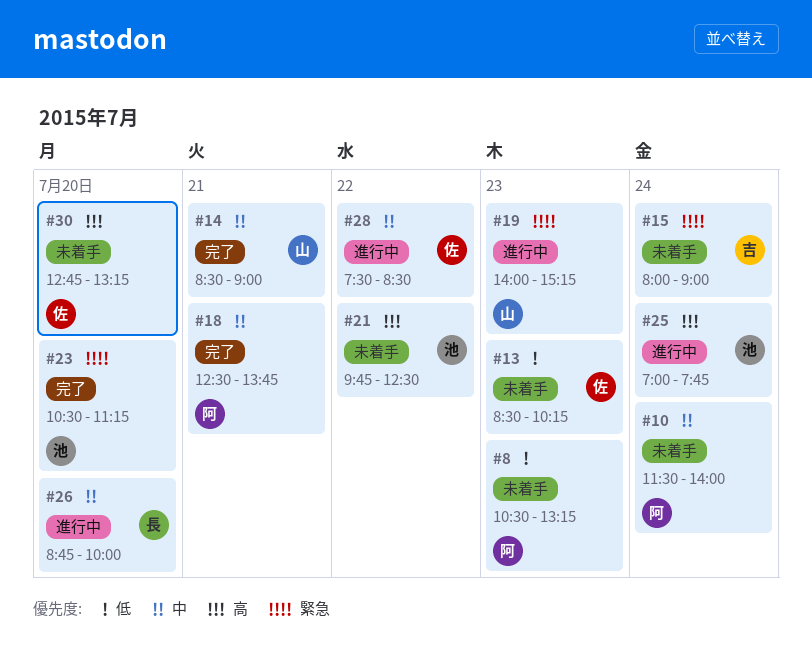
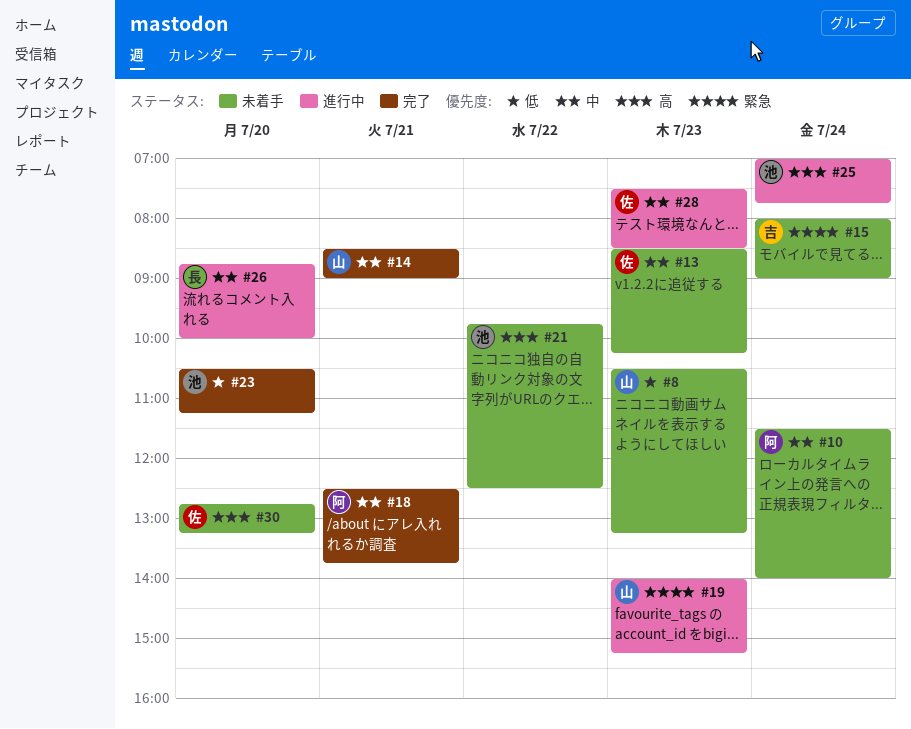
#8, owner: 阿 -> 山
#13, priority: 低 -> 中
#23, priority: 緊急 -> 低
#28, day: Jul 22 -> Jul 23

